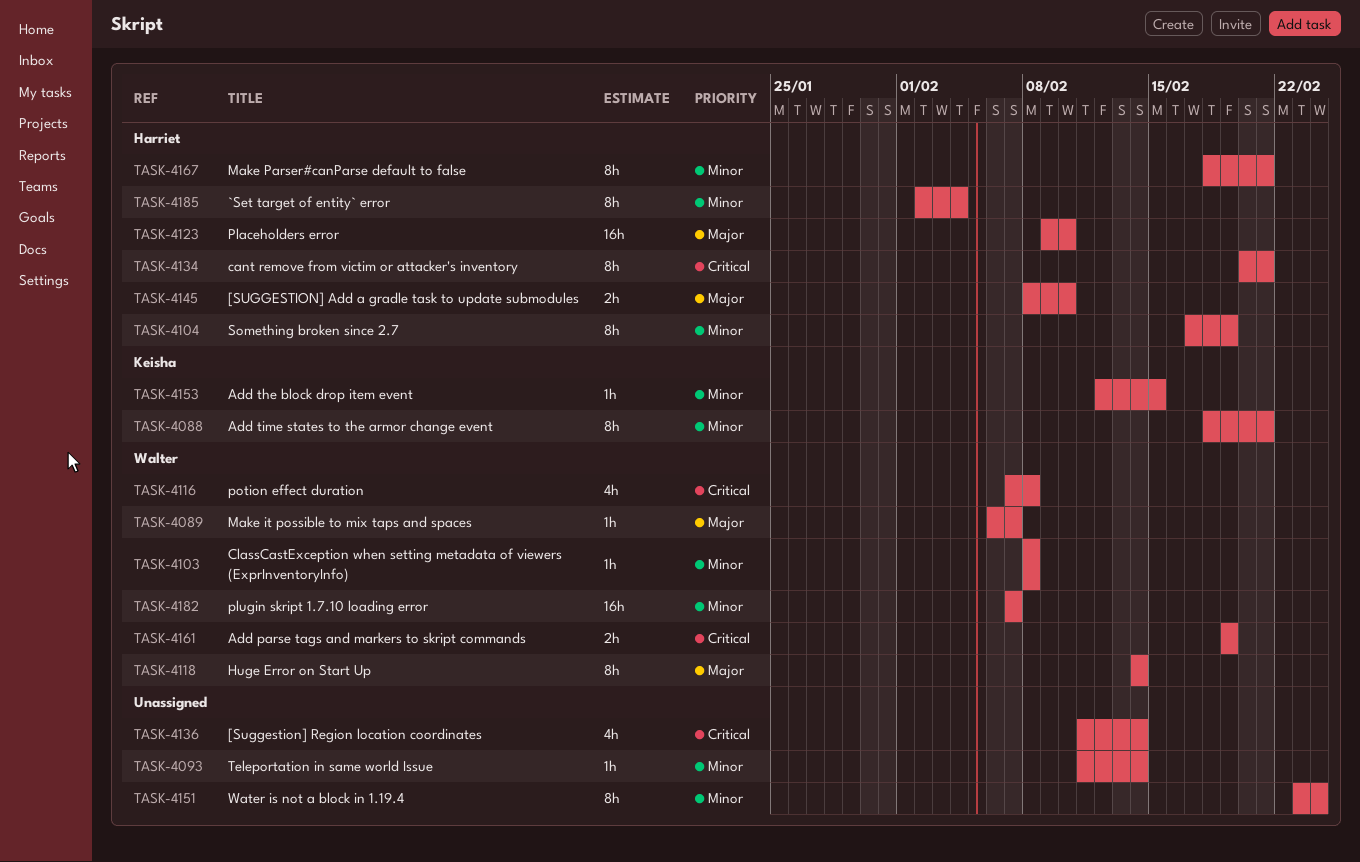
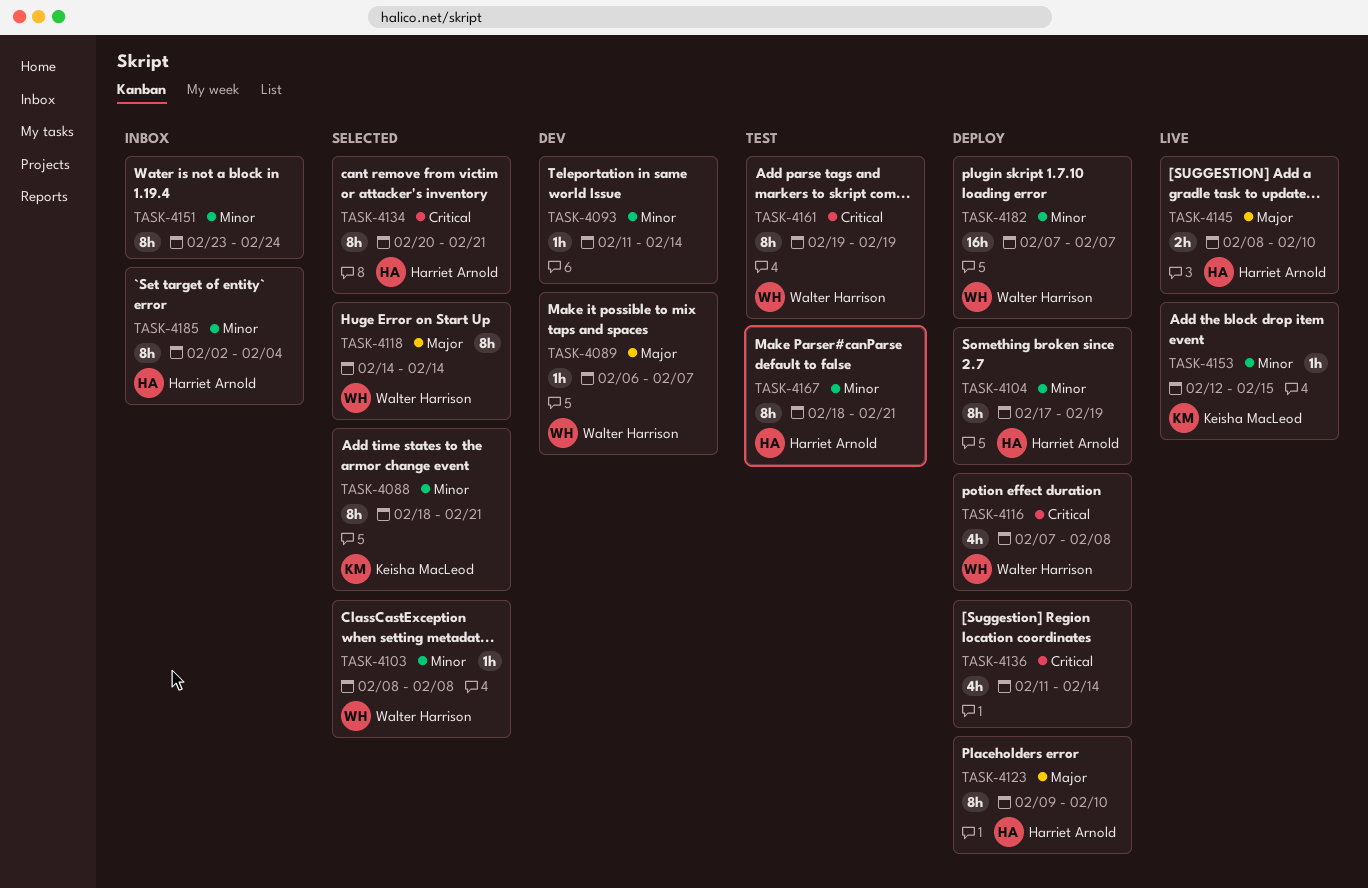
TASK-4123, estimate: 16h -> 8h
TASK-4161, estimate: 2h -> 8h

